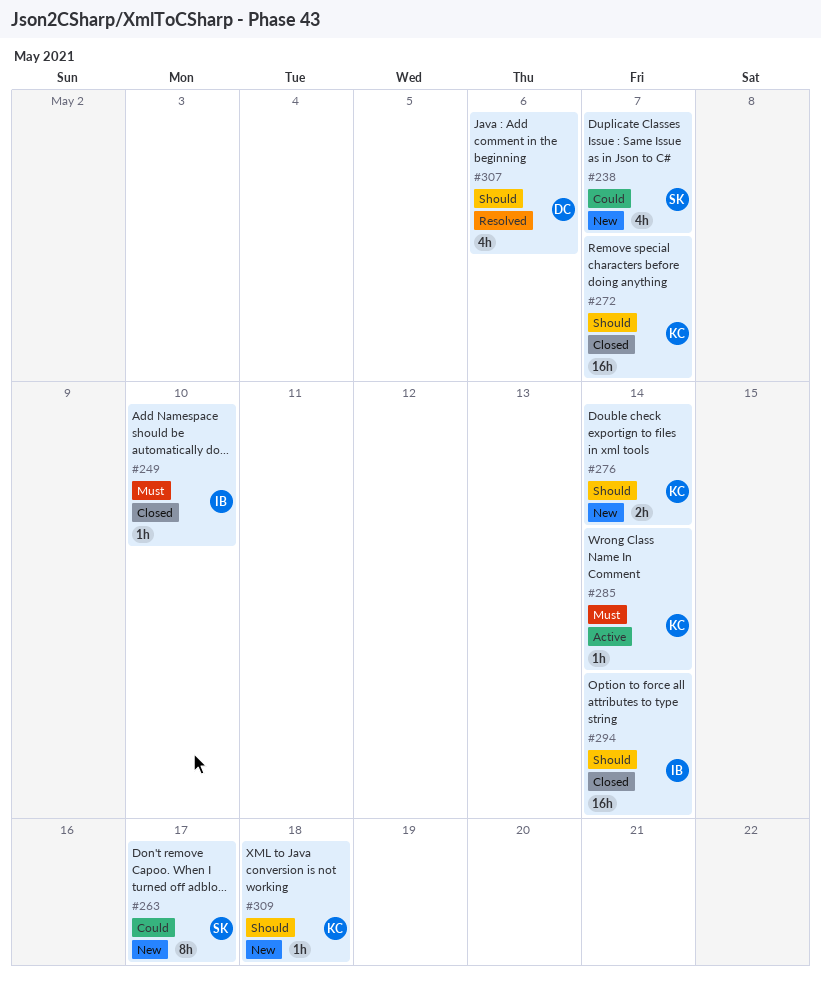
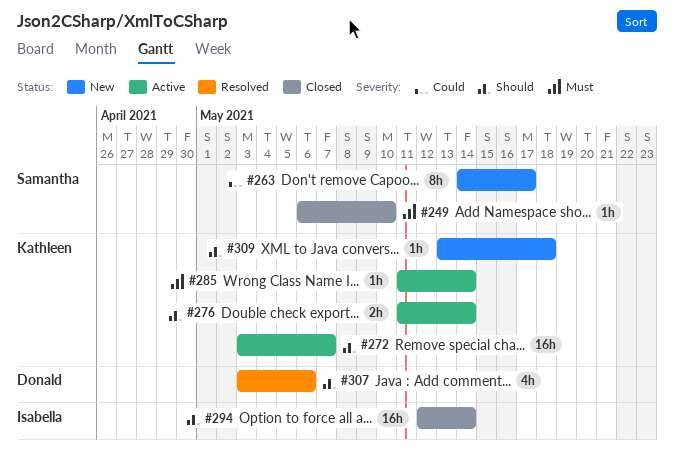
#238: present -> none
#249, owner: Isabella -> Samantha
#272, status: Closed -> Active
#276, status: New -> Active

